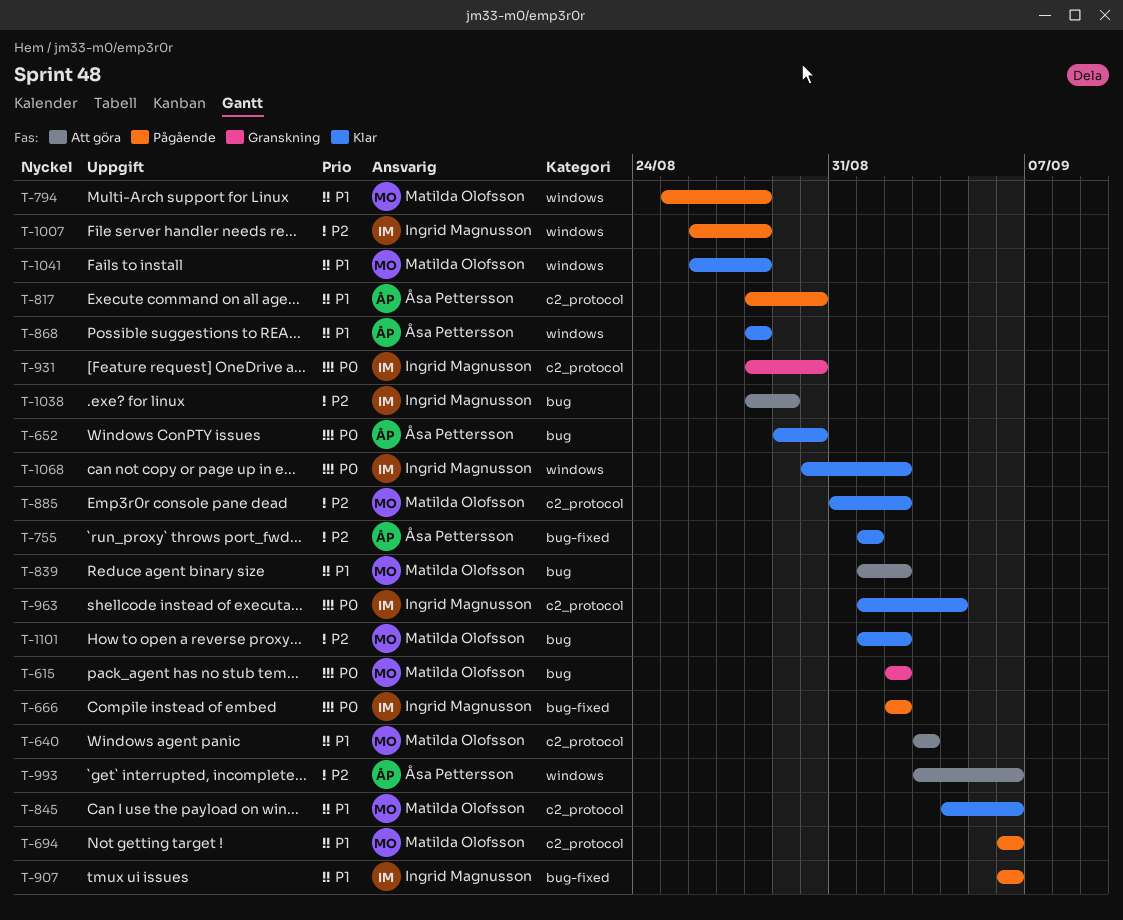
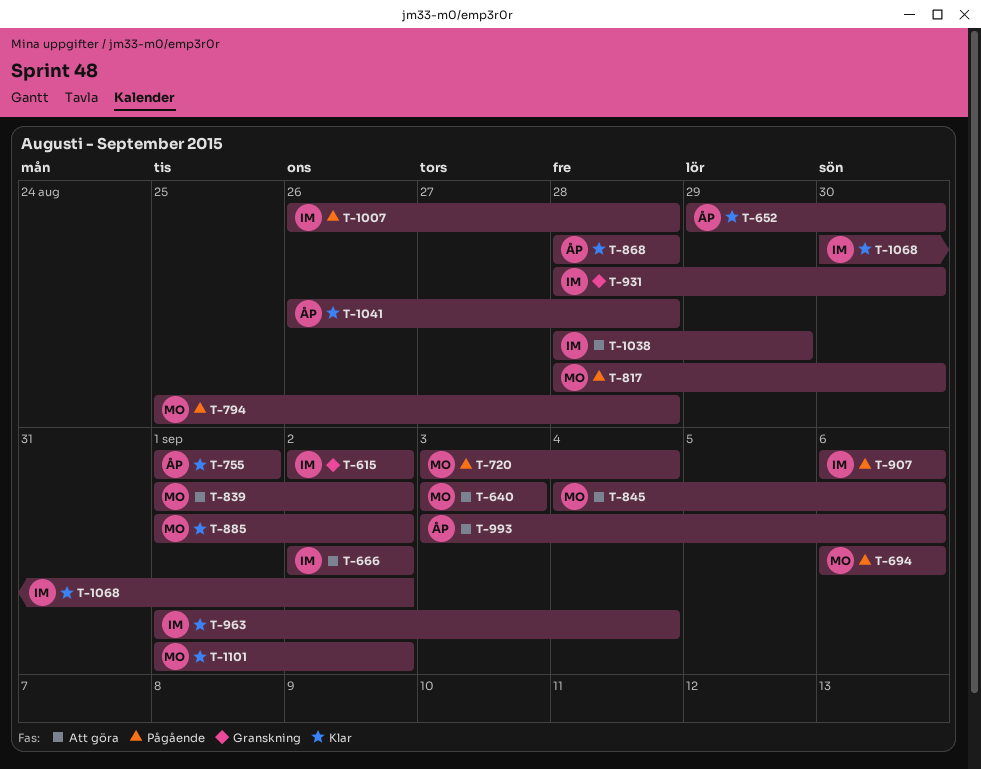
T-615, owner: Matilda Olofsson -> Ingrid Magnusson
T-666, status: Pågående -> Att göra
T-720: none -> present
T-817, owner: Åsa Pettersson -> Matilda Olofsson
T-845, status: Klar -> Att göra
T-885, start: Aug 31 -> Sep 1
T-1041, owner: Matilda Olofsson -> Åsa Pettersson

